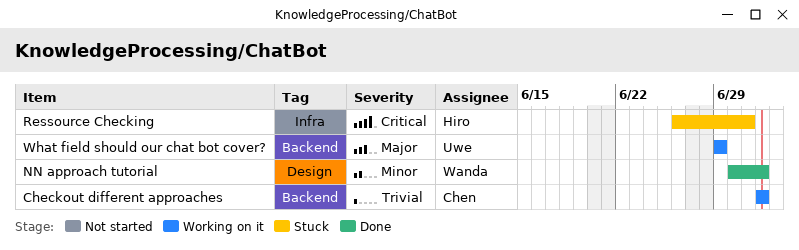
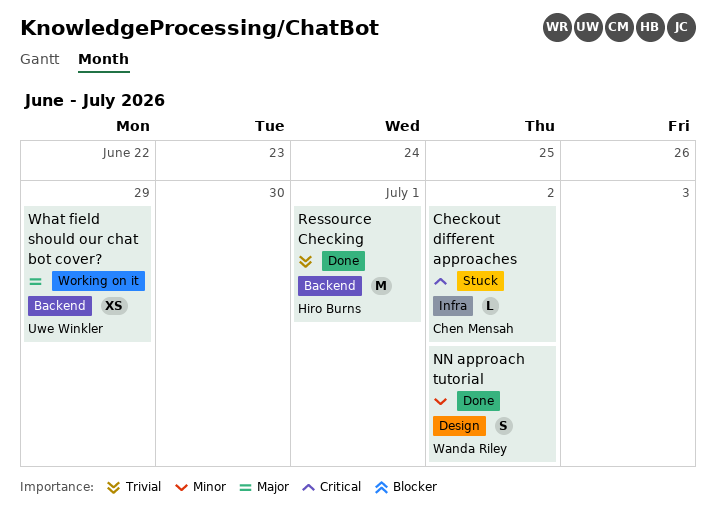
Checkout different approaches, status: Working on it -> Stuck
Checkout different approaches, priority: Trivial -> Critical
Checkout different approaches, label: Backend -> Infra
Ressource Checking, status: Stuck -> Done
Ressource Checking, priority: Critical -> Trivial
Ressource Checking, label: Infra -> Backend

